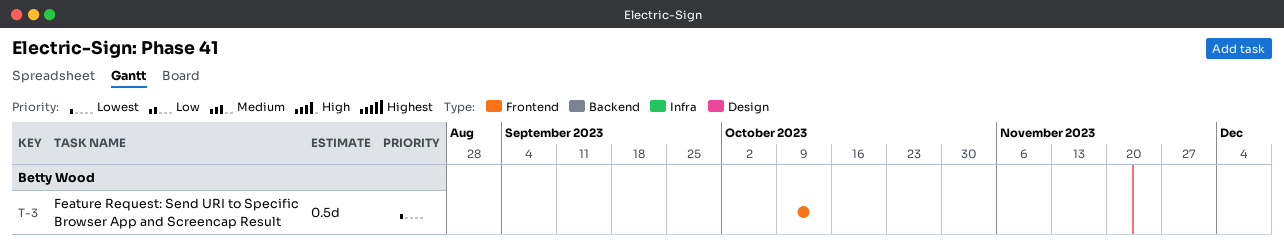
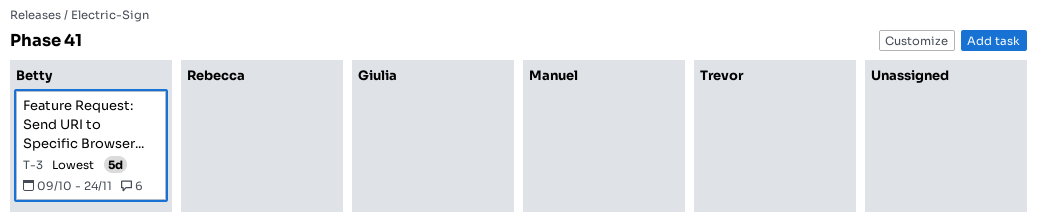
T-3, estimate: 0.5d -> 5d
T-3, due: Oct 13 -> Nov 24

